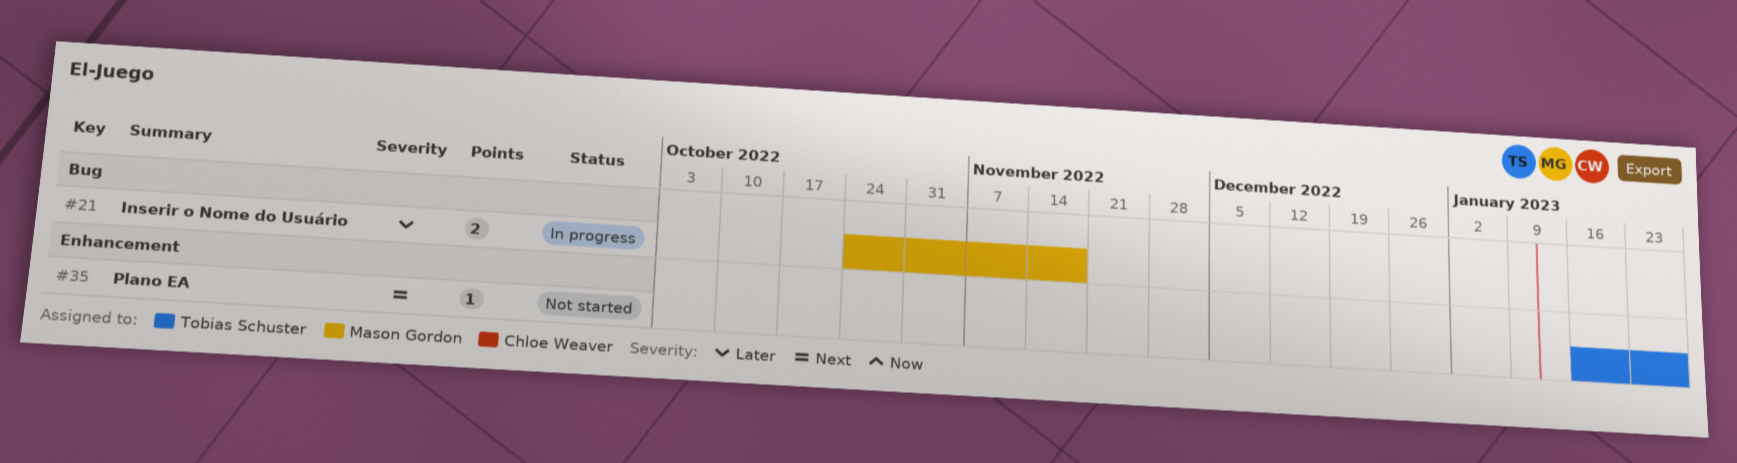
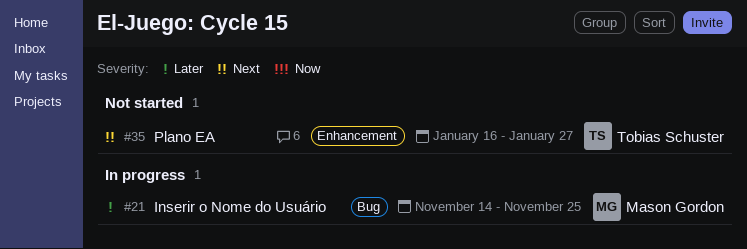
#21, start: Oct 24 -> Nov 14
#21, due: Nov 18 -> Nov 25

